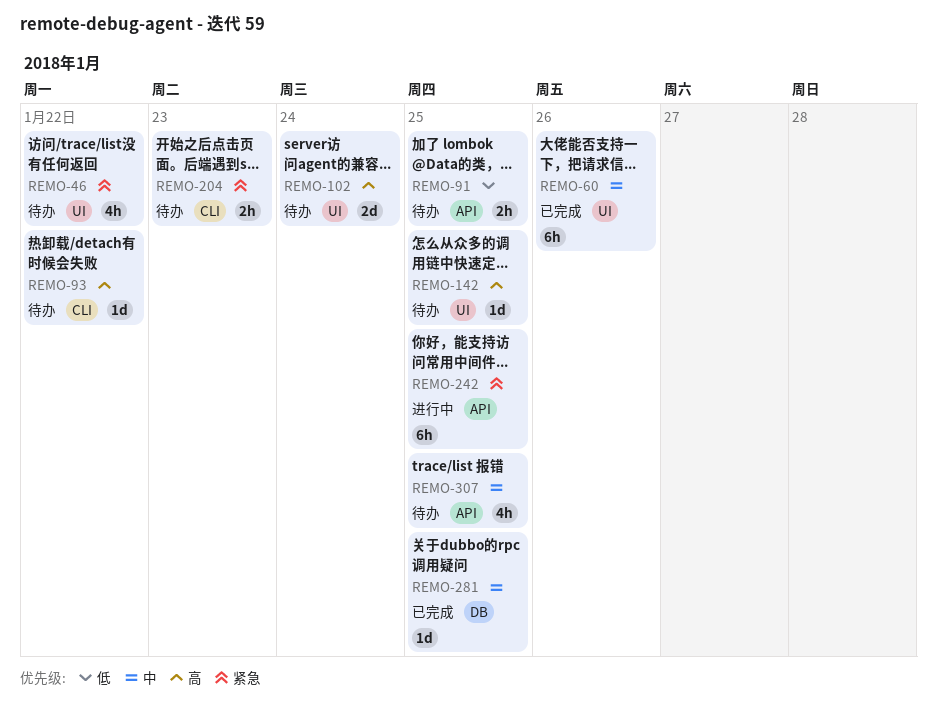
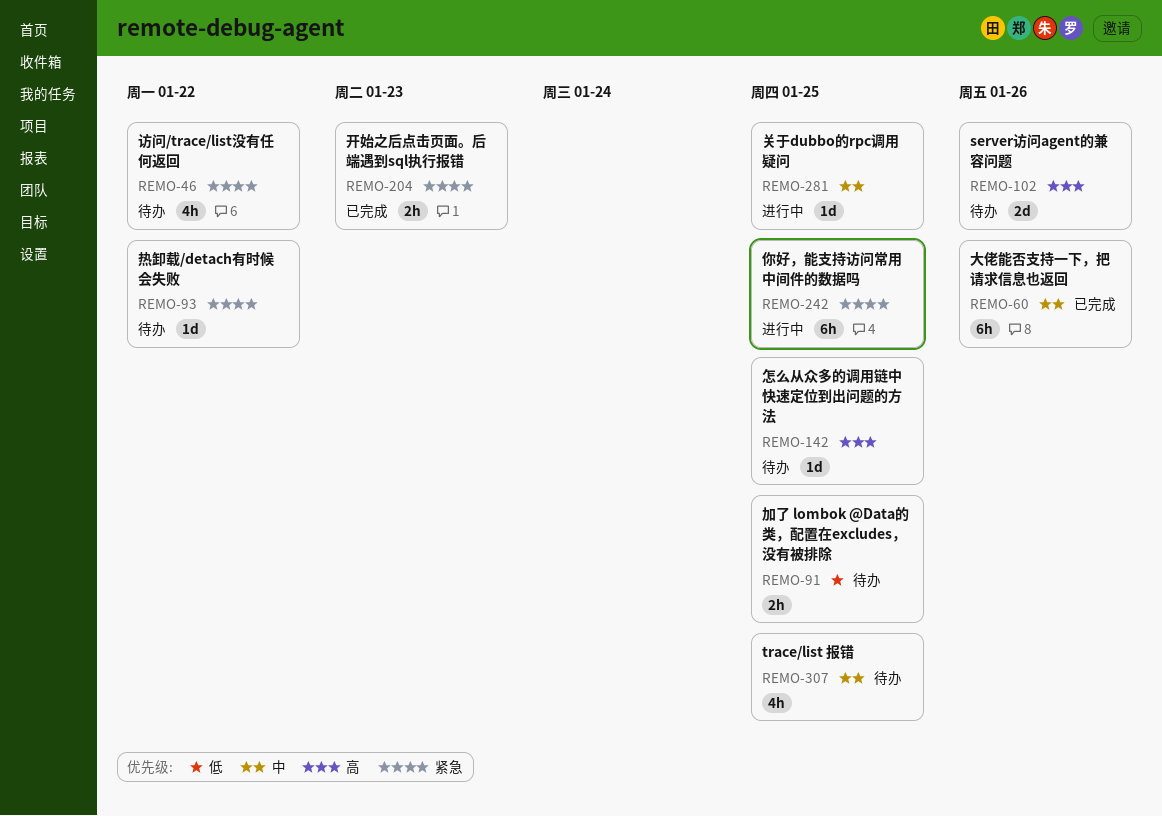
REMO-93, priority: 高 -> 紧急
REMO-102, due: Jan 24 -> Jan 26
REMO-204, status: 待办 -> 已完成
REMO-281, status: 已完成 -> 进行中

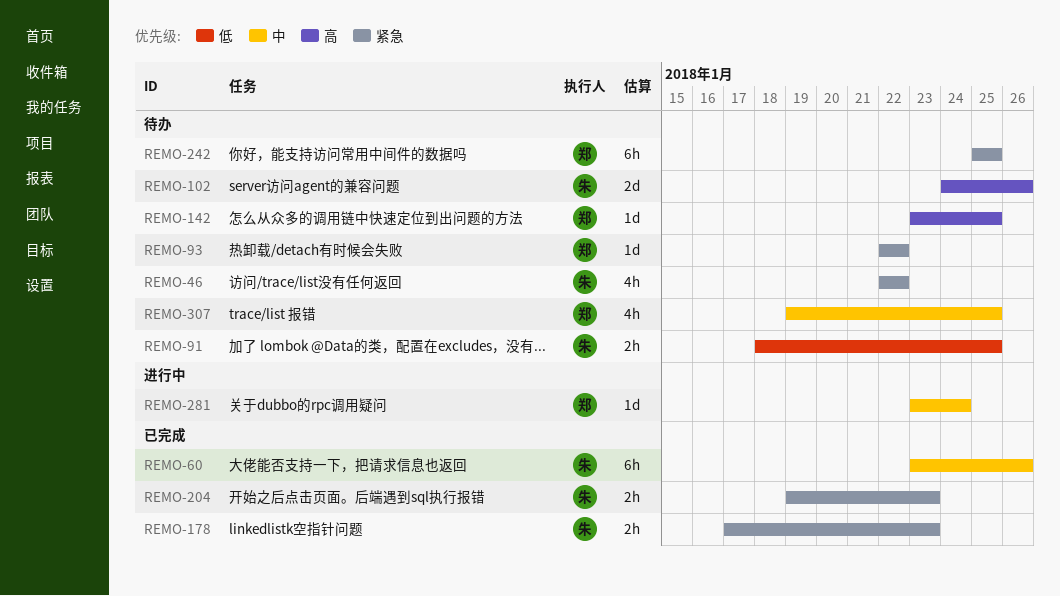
REMO-178: none -> present
REMO-242, status: 进行中 -> 待办
REMO-281, due: Jan 25 -> Jan 24

